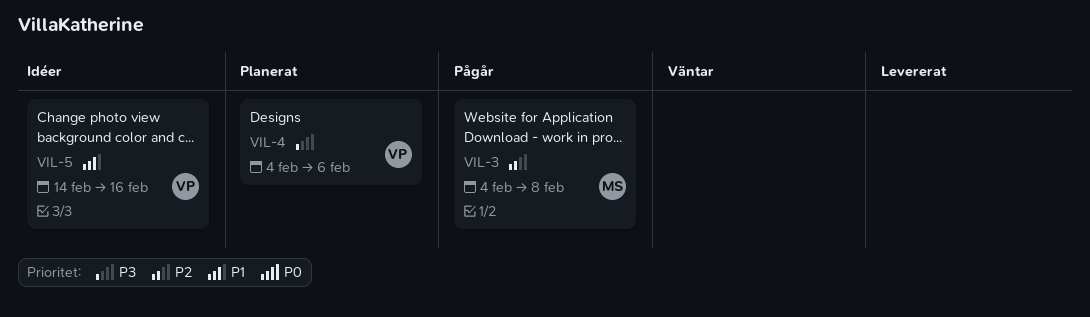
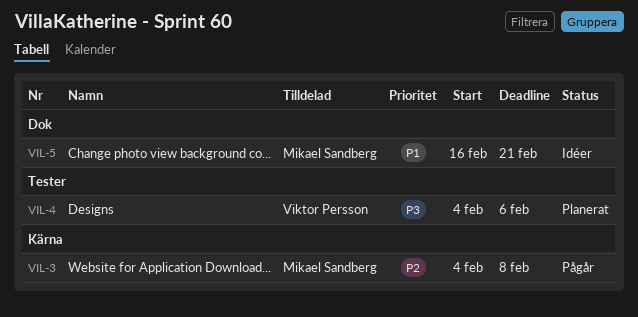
VIL-5, owner: Viktor Persson -> Mikael Sandberg
VIL-5, start: Feb 14 -> Feb 16
VIL-5, due: Feb 16 -> Feb 21

